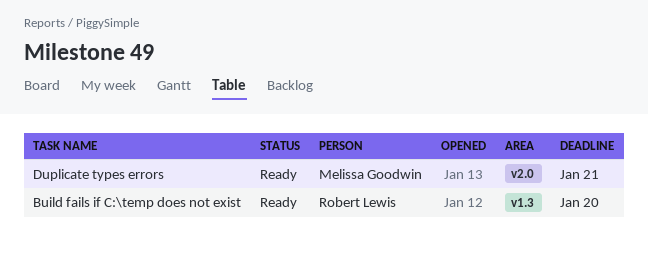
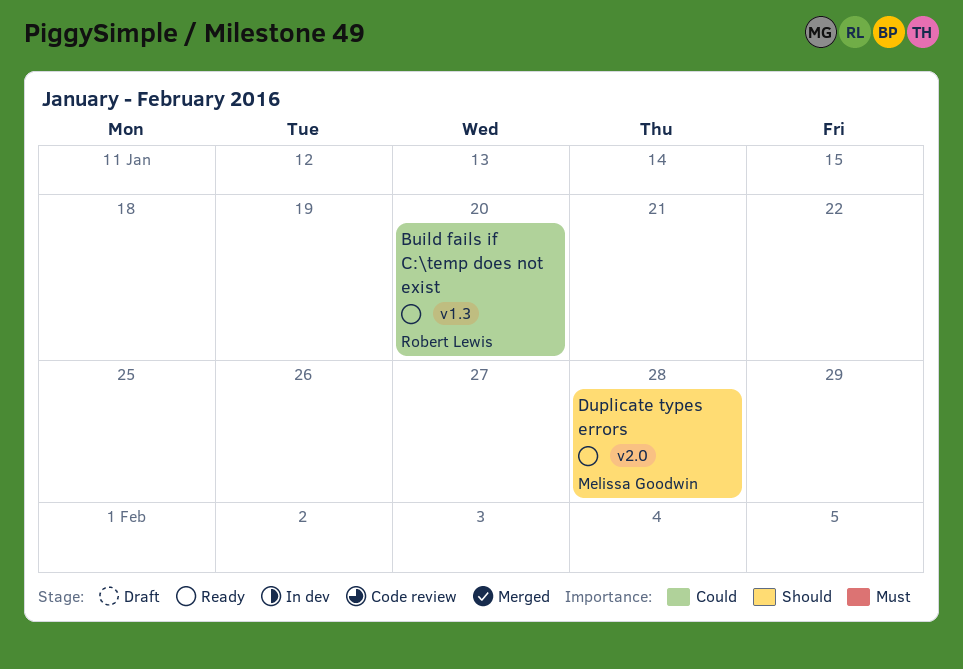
Duplicate types errors, due: Jan 21 -> Jan 28

